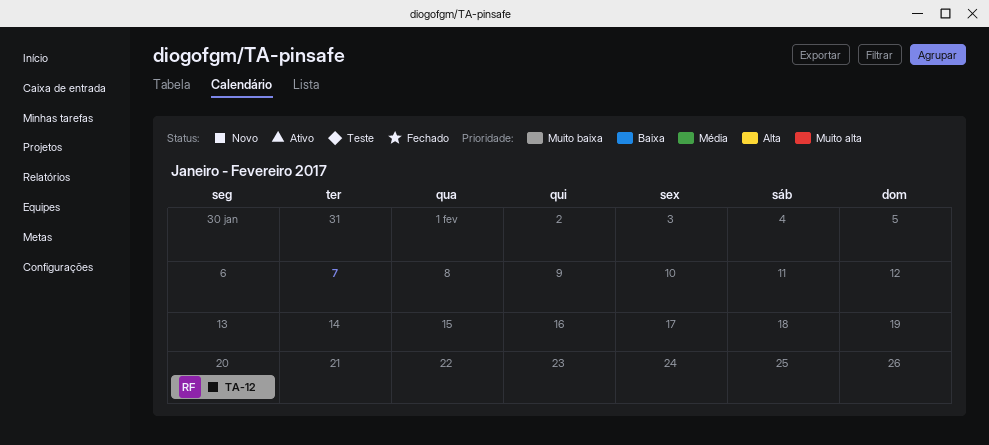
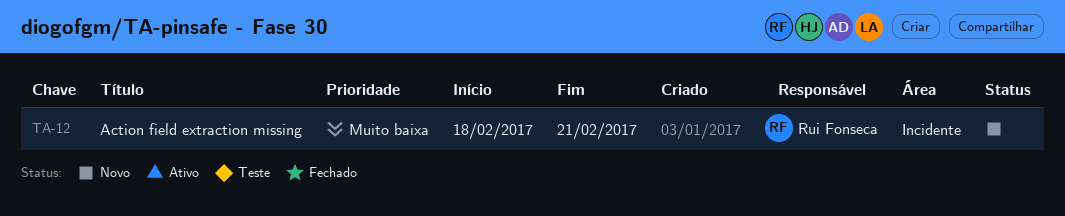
TA-12, start: Feb 20 -> Feb 18
TA-12, due: Feb 20 -> Feb 21

